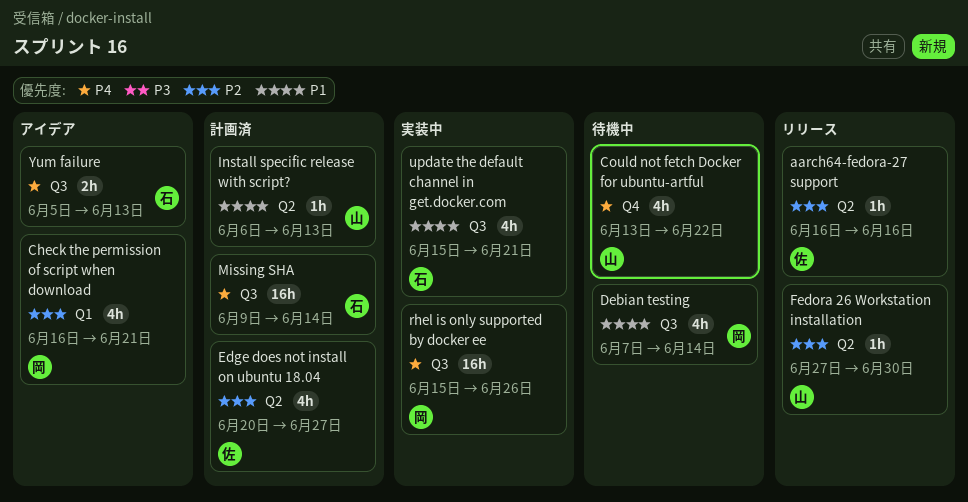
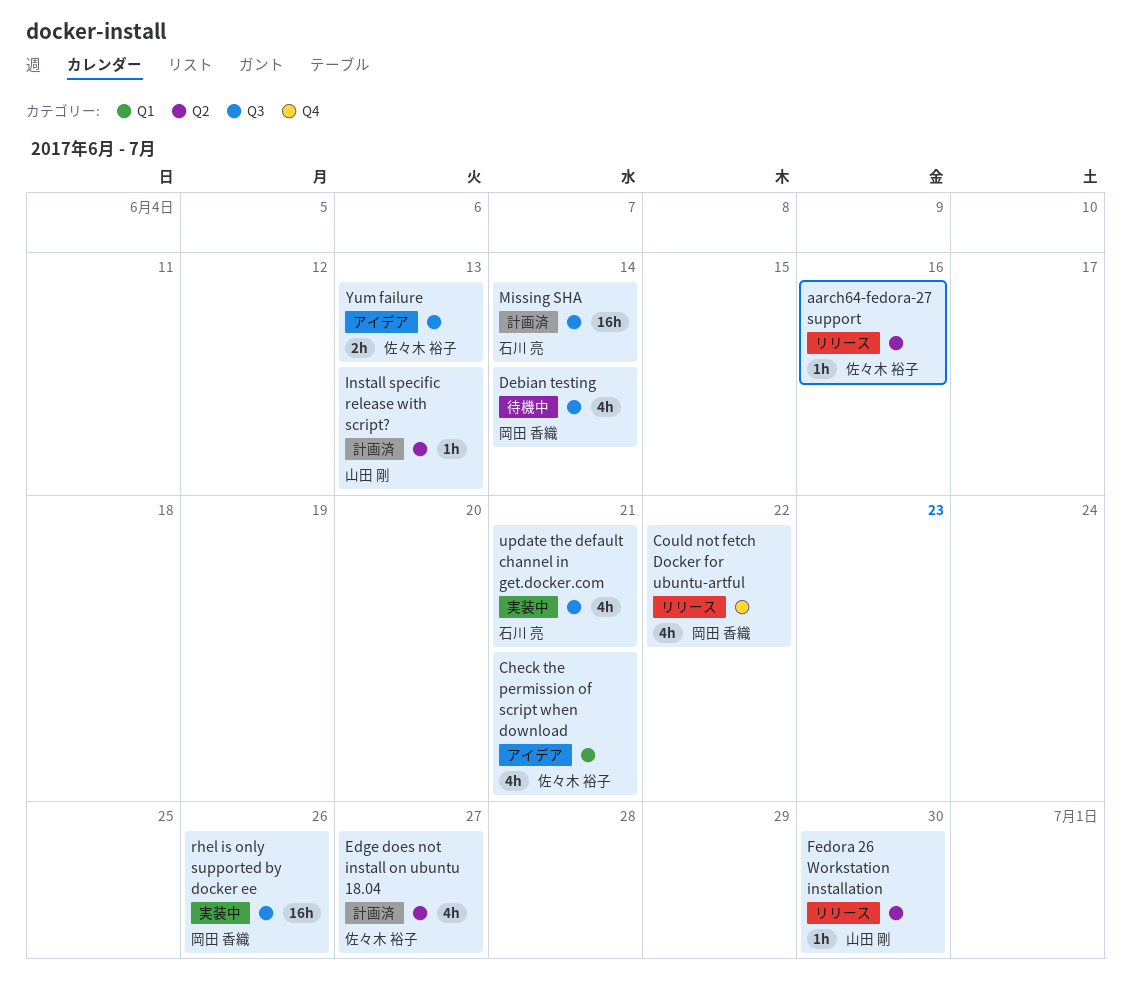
Check the permission of script when download, owner: 岡田 香織 -> 佐々木 裕子
Could not fetch Docker for ubuntu-artful, status: 待機中 -> リリース
Could not fetch Docker for ubuntu-artful, owner: 山田 剛 -> 岡田 香織
Yum failure, owner: 石川 亮 -> 佐々木 裕子

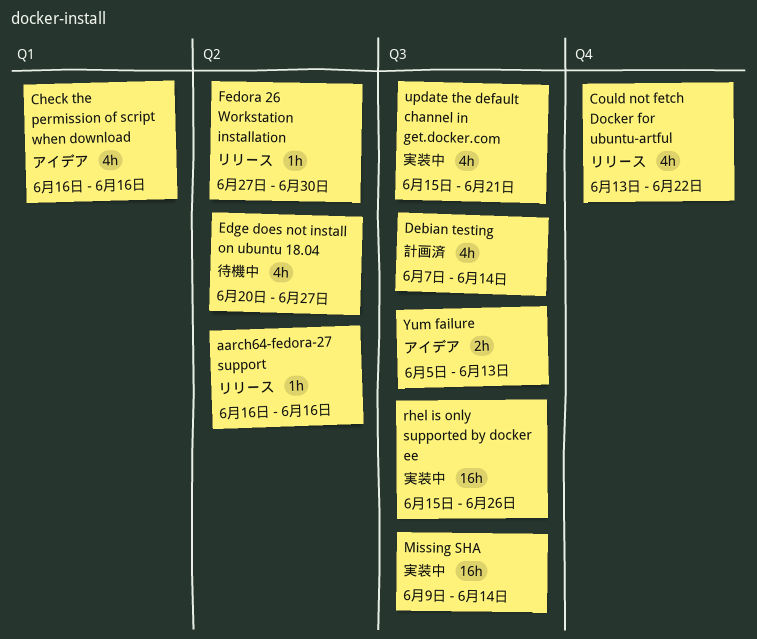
Check the permission of script when download, due: Jun 21 -> Jun 16
Debian testing, status: 待機中 -> 計画済
Edge does not install on ubuntu 18.04, status: 計画済 -> 待機中
Install specific release with script?: present -> none
Missing SHA, status: 計画済 -> 実装中

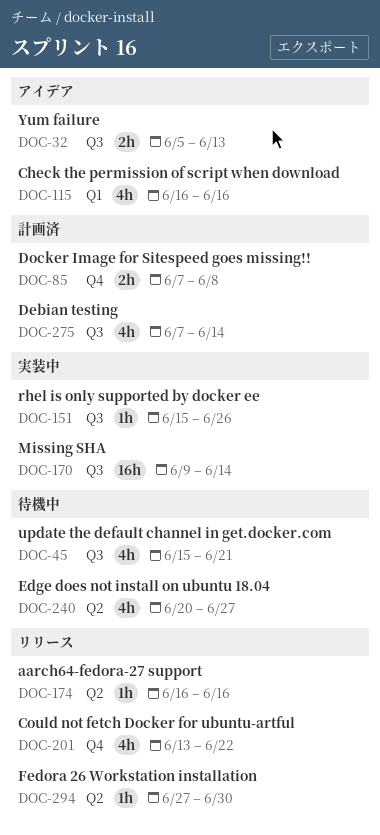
Docker Image for Sitespeed goes missing!!: none -> present
rhel is only supported by docker ee, estimate: 16h -> 1h
update the default channel in get.docker.com, status: 実装中 -> 待機中

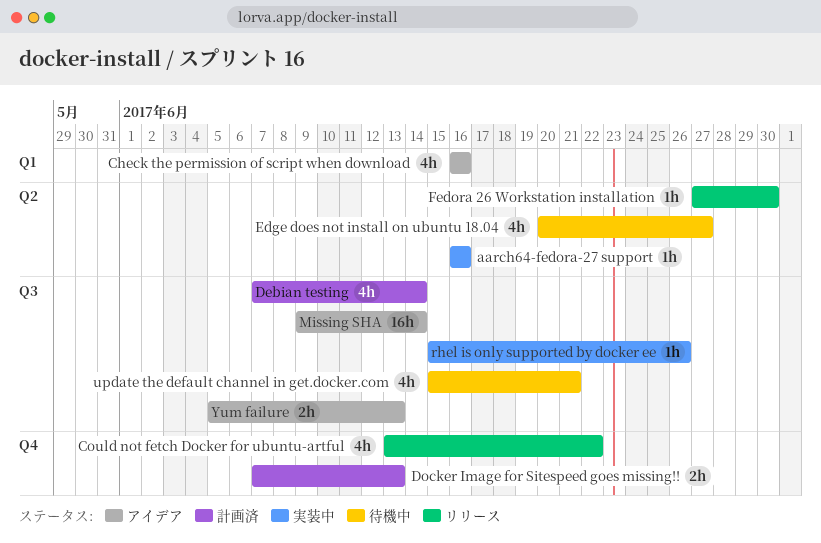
aarch64-fedora-27 support, status: リリース -> 実装中
Docker Image for Sitespeed goes missing!!, due: Jun 8 -> Jun 13
Missing SHA, status: 実装中 -> アイデア

